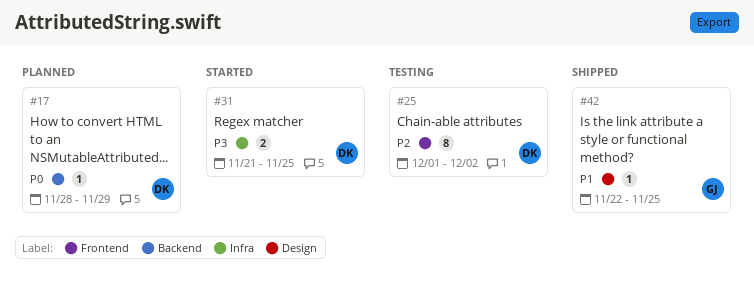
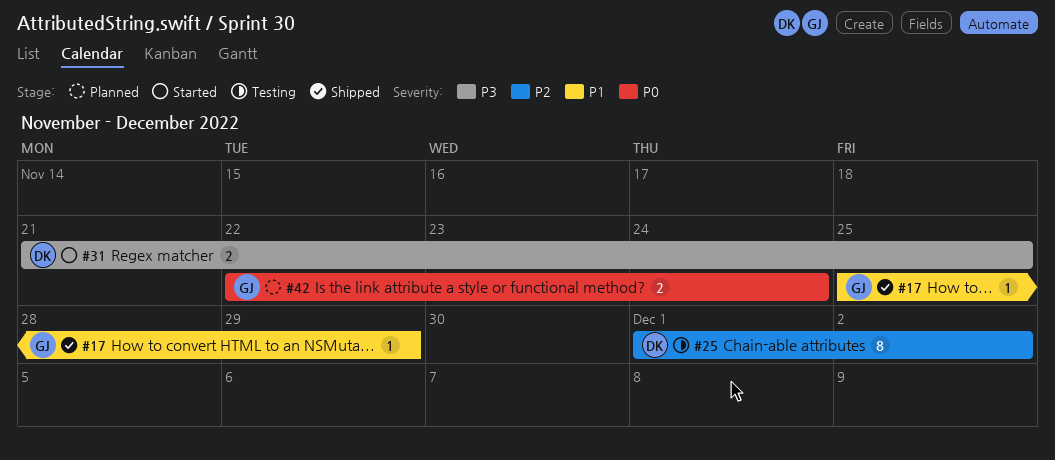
#17, status: Planned -> Shipped
#17, owner: DK -> GJ
#17, priority: P0 -> P1
#17, start: Nov 28 -> Nov 25
#42, status: Shipped -> Planned
#42, priority: P1 -> P0
#42, estimate: 1 -> 2
#42, due: Nov 25 -> Nov 24

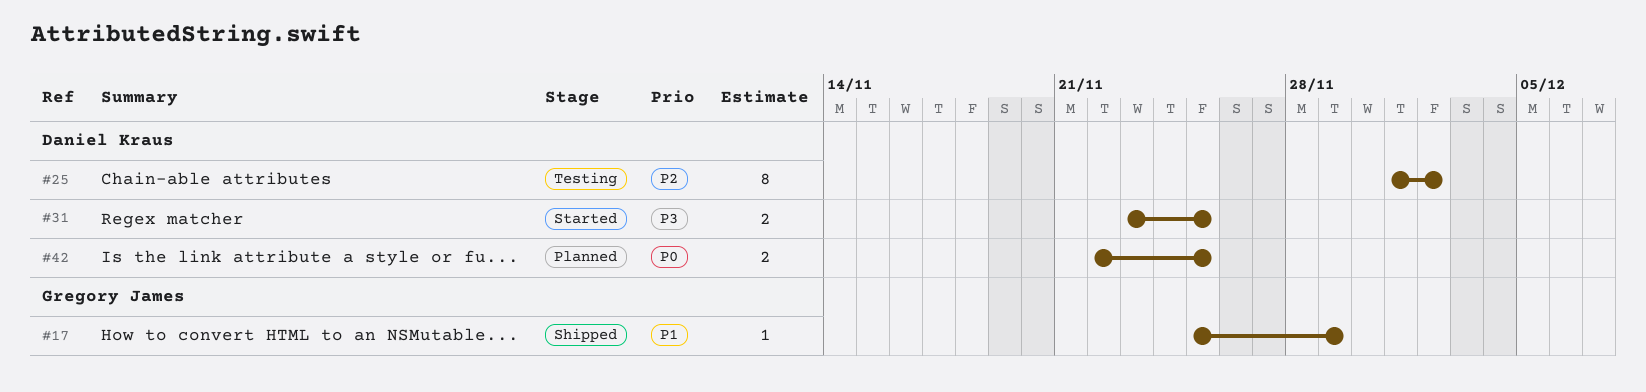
#31, start: Nov 21 -> Nov 23
#42, owner: Gregory James -> Daniel Kraus
#42, due: Nov 24 -> Nov 25

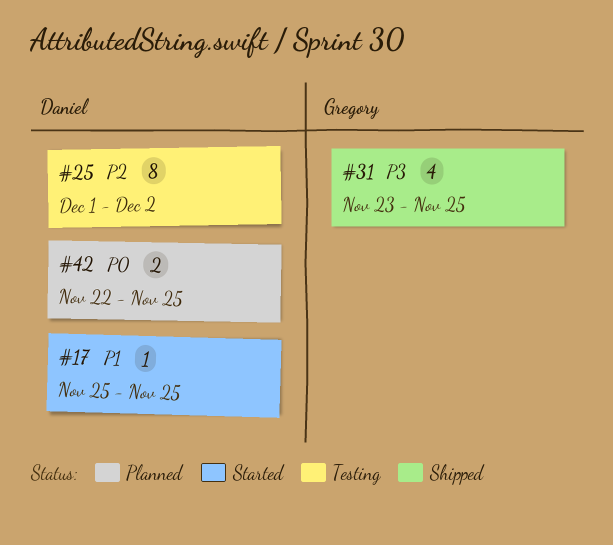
#17, status: Shipped -> Started
#17, owner: Gregory James -> Daniel Kraus
#17, due: Nov 29 -> Nov 25
#31, status: Started -> Shipped
#31, owner: Daniel Kraus -> Gregory James
#31, estimate: 2 -> 4

